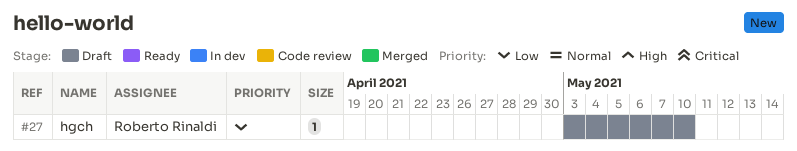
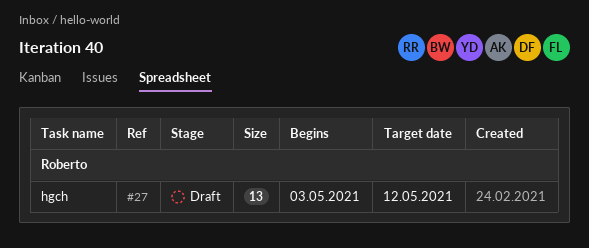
#27, estimate: 1 -> 13
#27, due: May 10 -> May 12

